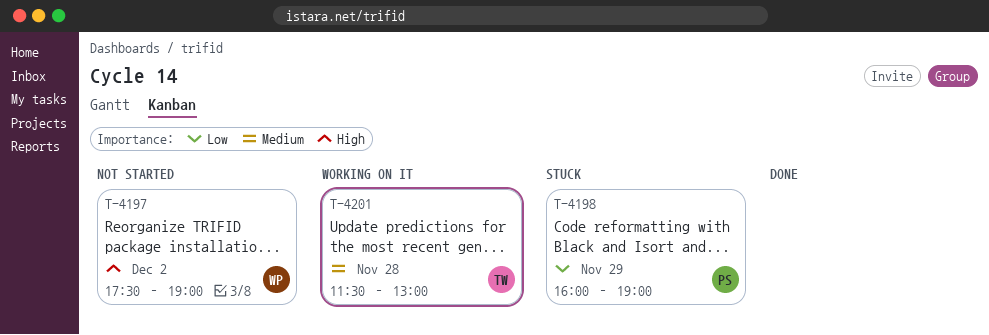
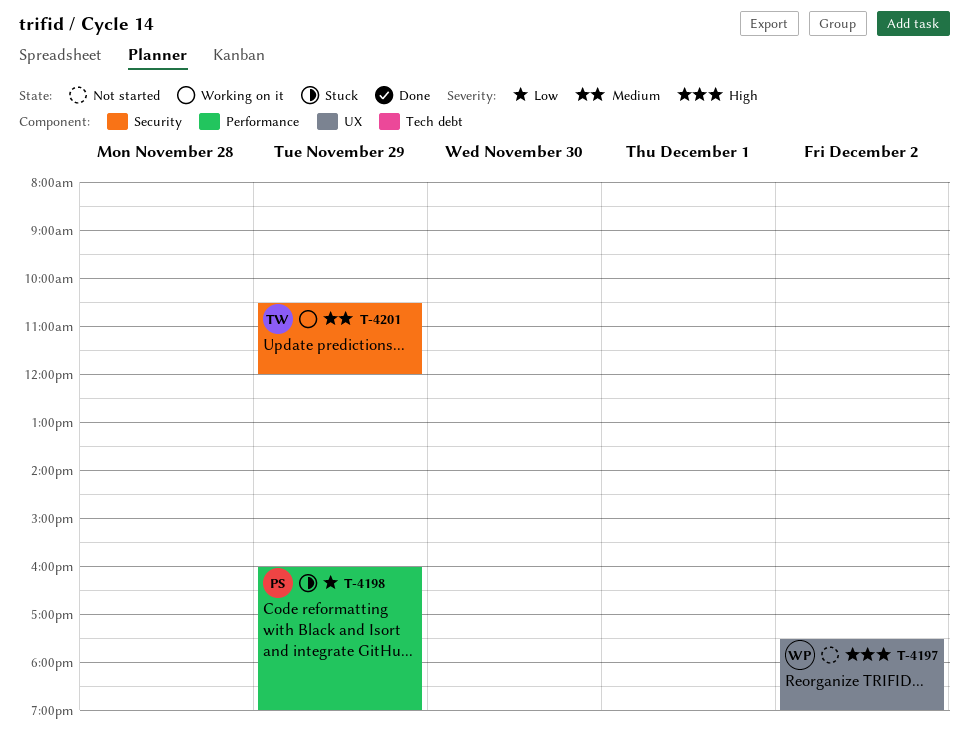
T-4201, day: Nov 28 -> Nov 29
T-4201, begins: 11:30 -> 10:30
T-4201, ends: 13:00 -> 12:00

